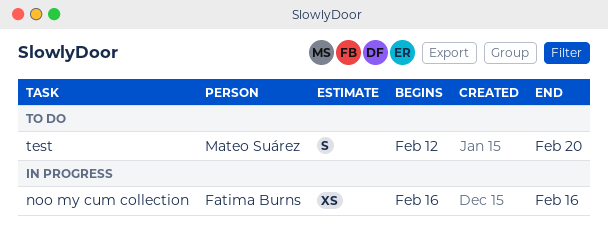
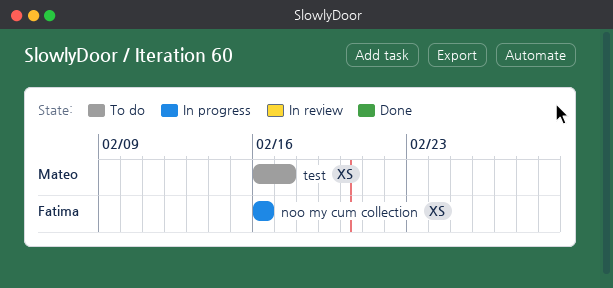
test, estimate: S -> XS
test, start: Feb 12 -> Feb 16
test, due: Feb 20 -> Feb 17

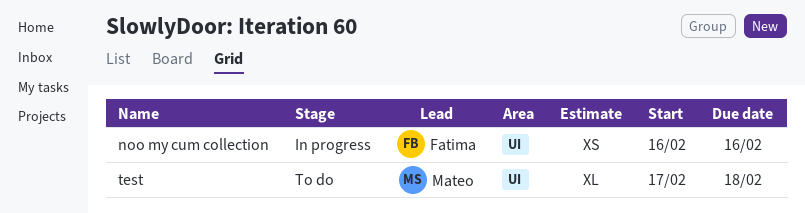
test, estimate: XS -> XL
test, start: Feb 16 -> Feb 17
test, due: Feb 17 -> Feb 18

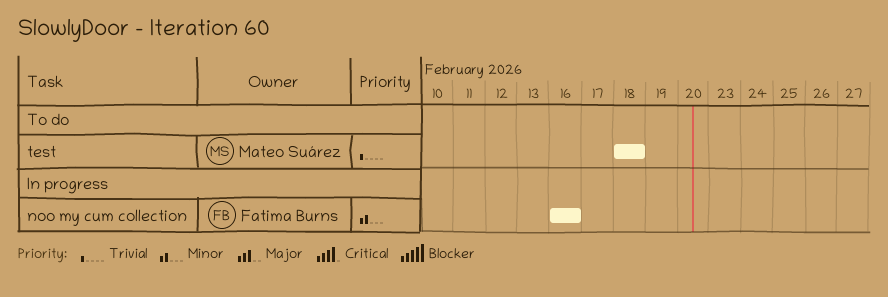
test, start: Feb 17 -> Feb 18

